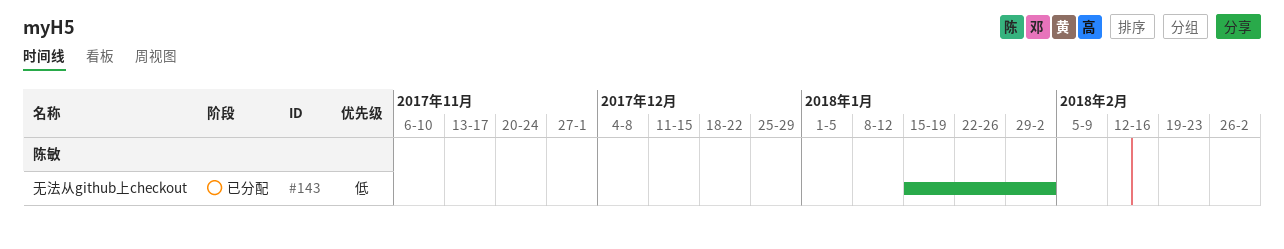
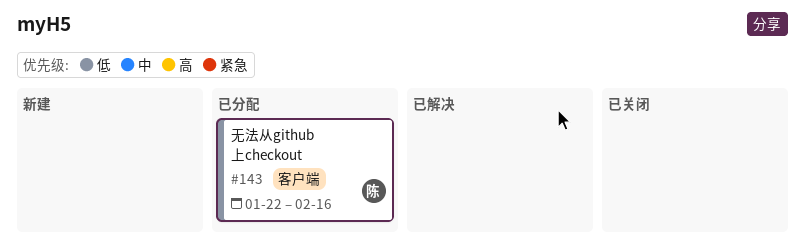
#143, start: Jan 15 -> Jan 22
#143, due: Feb 2 -> Feb 16

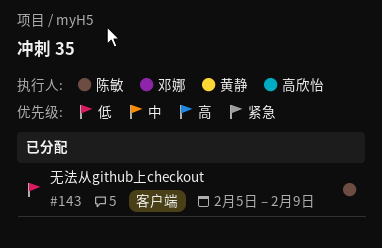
#143, start: Jan 22 -> Feb 5
#143, due: Feb 16 -> Feb 9

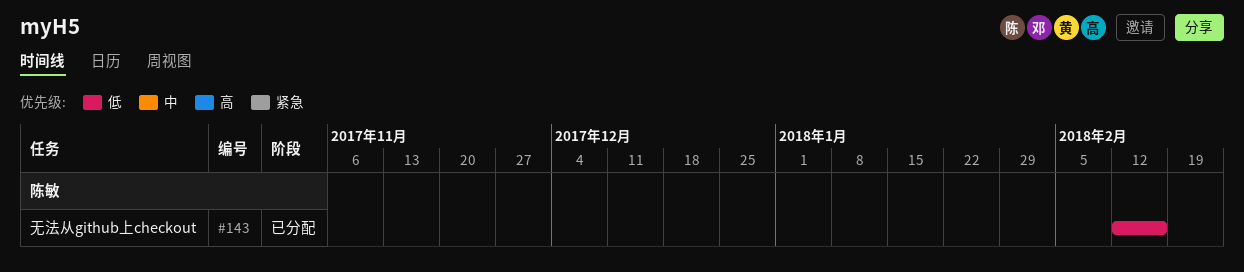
#143, start: Feb 5 -> Feb 12
#143, due: Feb 9 -> Feb 16

